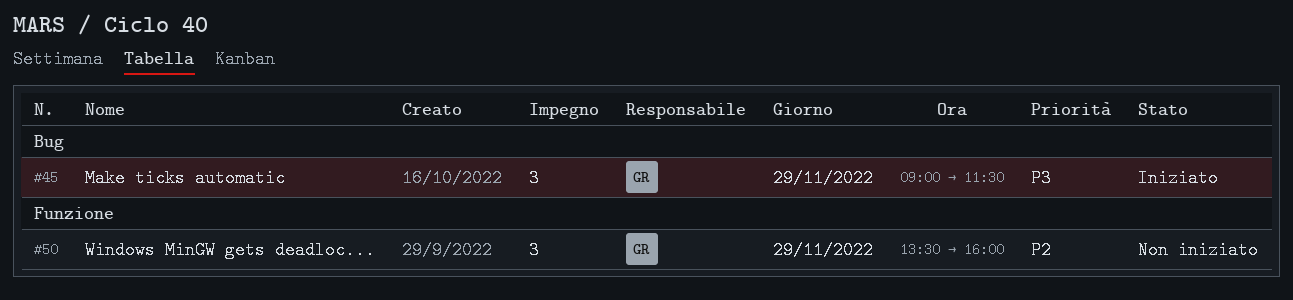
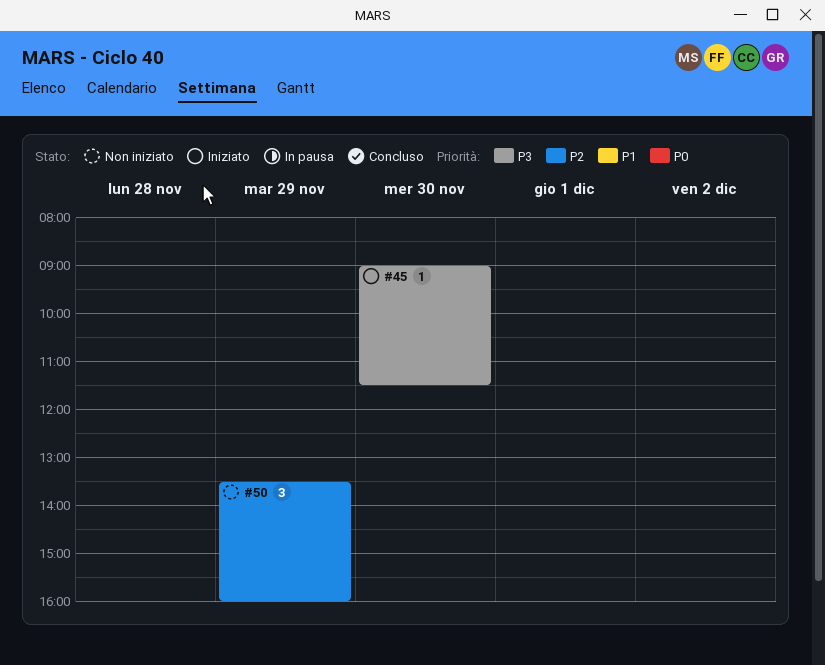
#45, estimate: 3 -> 1
#45, day: Nov 29 -> Nov 30

